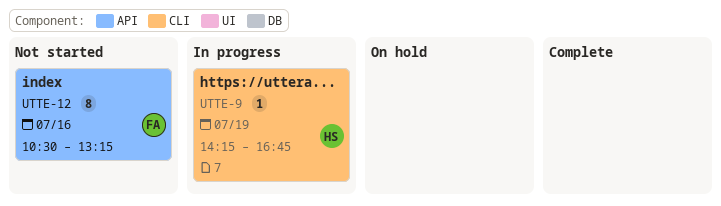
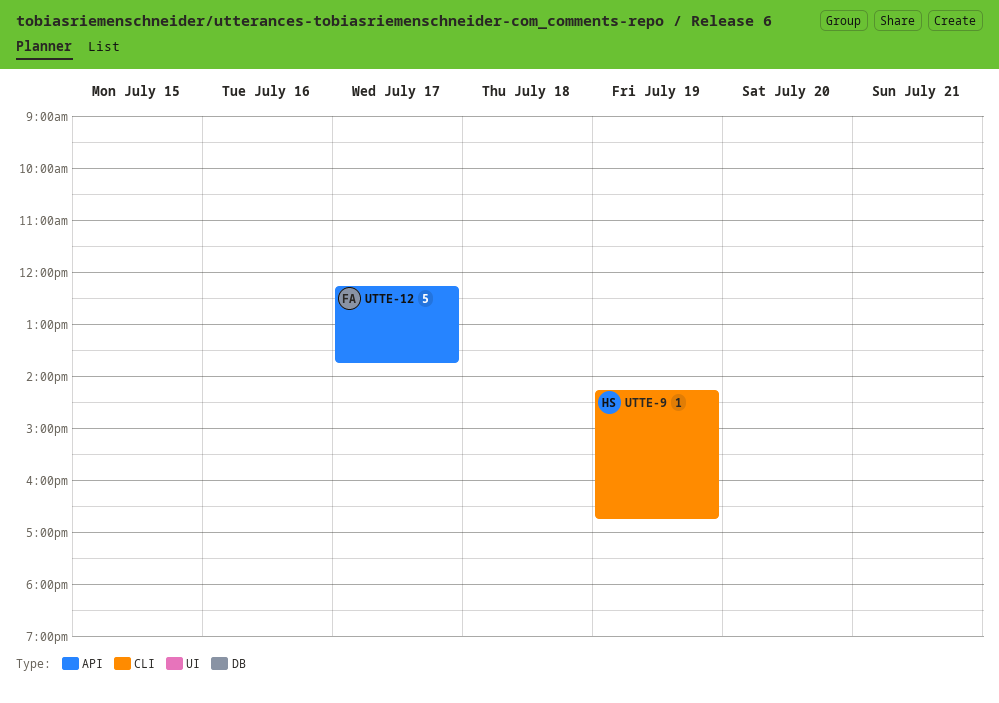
UTTE-12, estimate: 8 -> 5
UTTE-12, day: Jul 16 -> Jul 17
UTTE-12, begins: 10:30 -> 12:15
UTTE-12, ends: 13:15 -> 13:45

